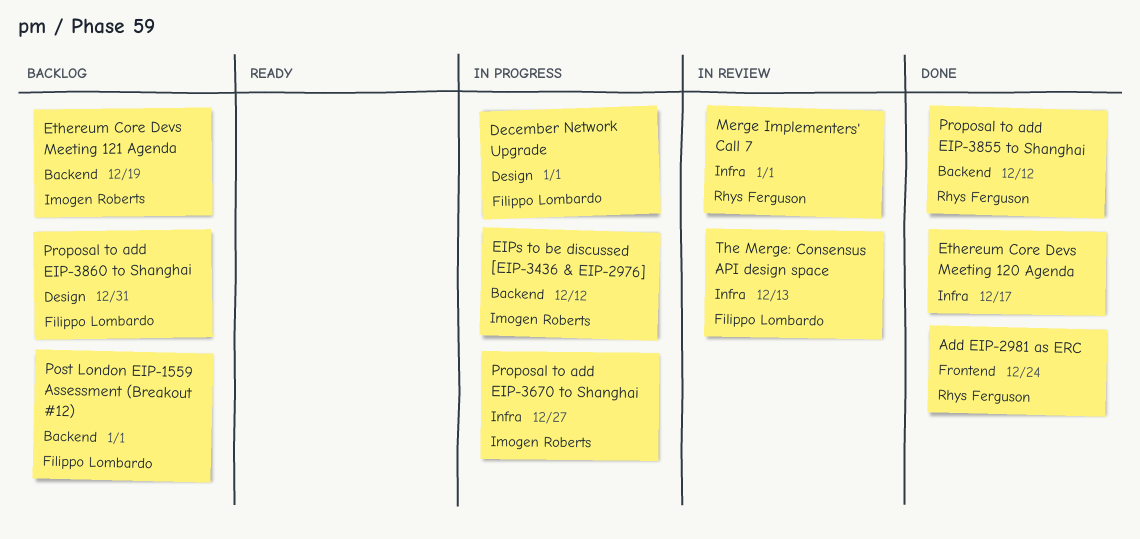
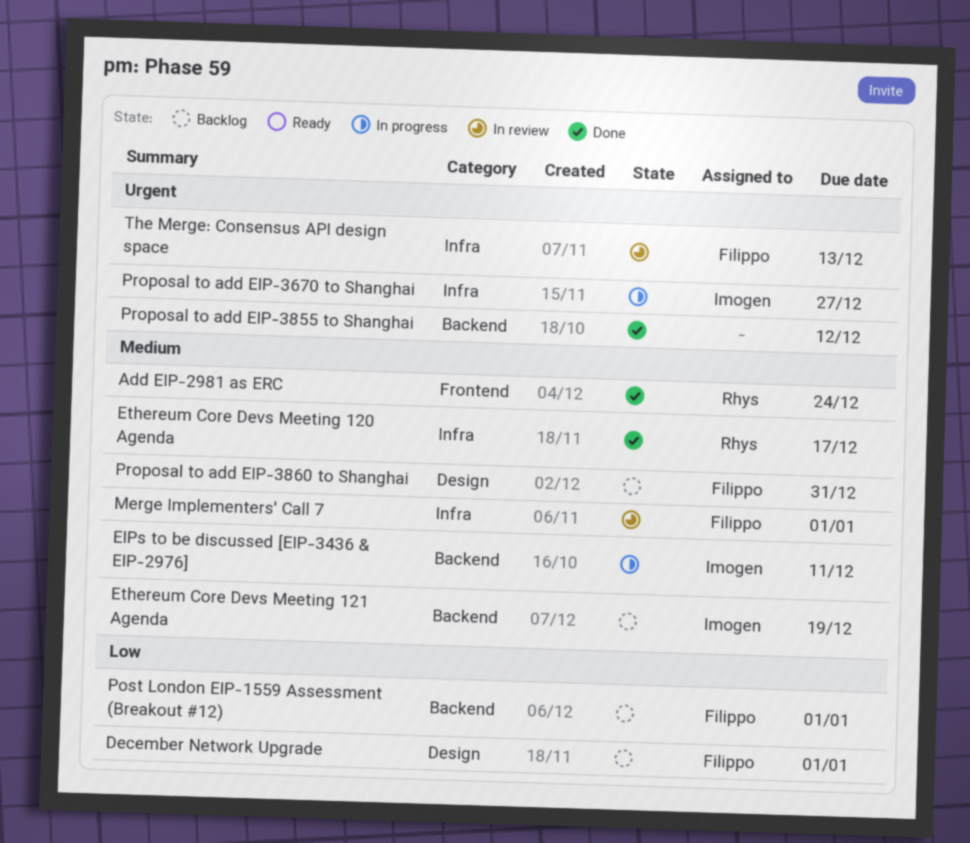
December Network Upgrade, status: In progress -> Backlog
EIPs to be discussed [EIP-3436 & EIP-2976], due: Dec 12 -> Dec 11
Ethereum Core Devs Meeting 120 Agenda, owner: none -> Rhys Ferguson
Merge Implementers' Call 7, owner: Rhys Ferguson -> Filippo Lombardo
Proposal to add EIP-3855 to Shanghai, owner: Rhys Ferguson -> none

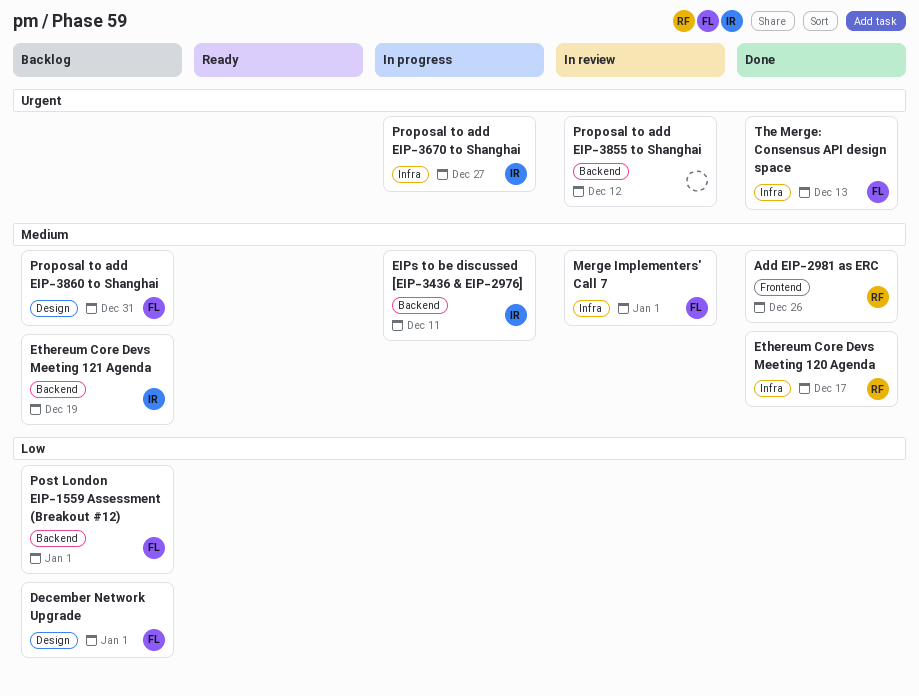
Add EIP-2981 as ERC, due: Dec 24 -> Dec 26
Proposal to add EIP-3855 to Shanghai, status: Done -> In review
The Merge: Consensus API design space, status: In review -> Done

